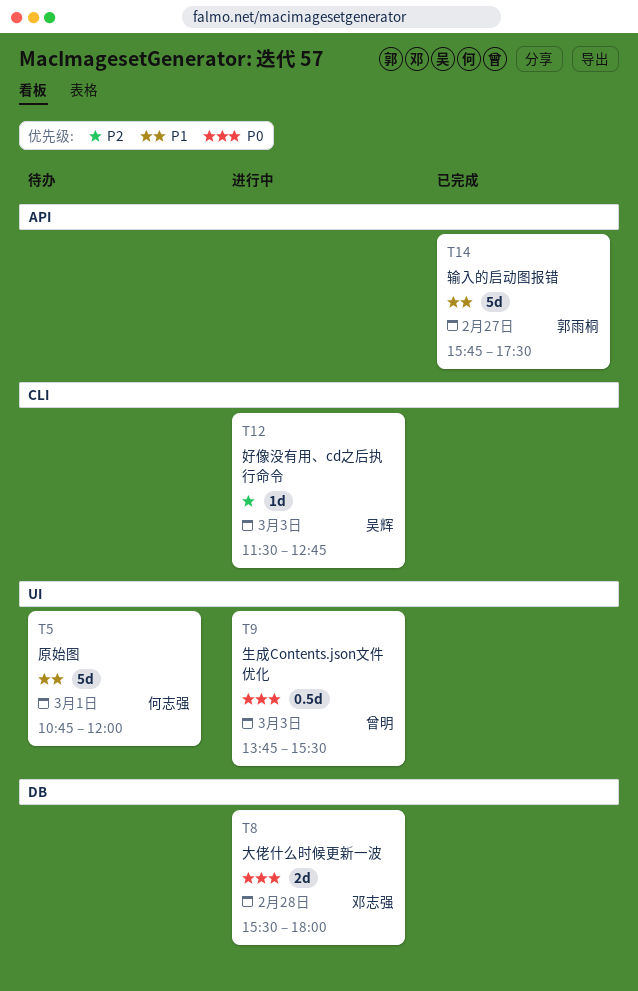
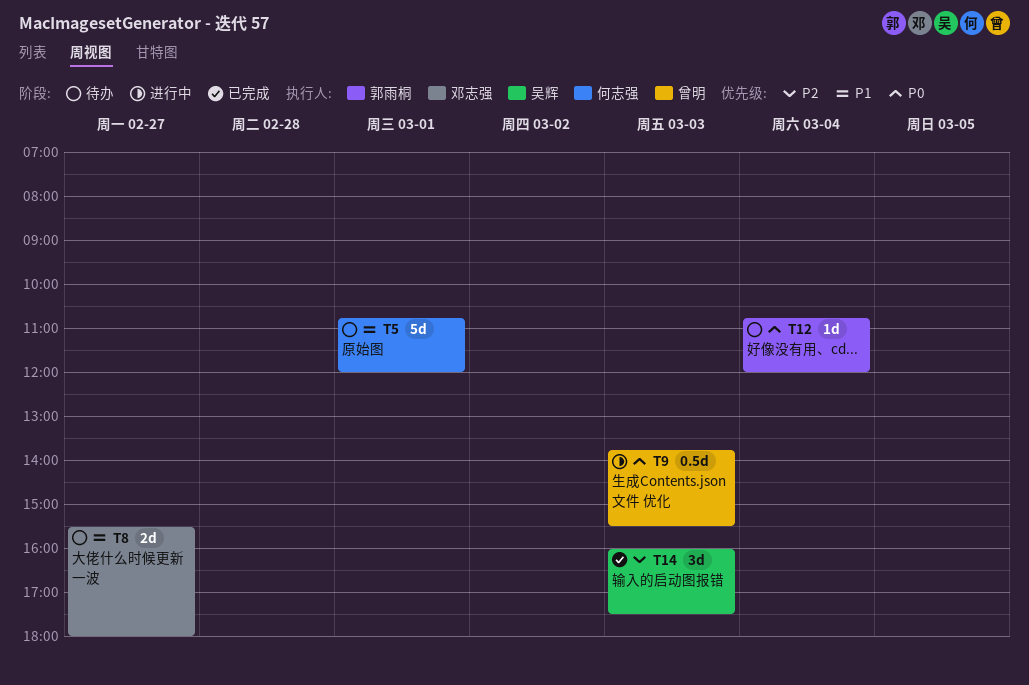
T8, status: 进行中 -> 待办
T8, priority: P0 -> P1
T8, day: Feb 28 -> Feb 27
T12, status: 进行中 -> 待办
T12, owner: 吴辉 -> 郭雨桐
T12, priority: P2 -> P0
T12, day: Mar 3 -> Mar 4
T12, begins: 11:30 -> 10:45
T12, ends: 12:45 -> 12:00
T14, owner: 郭雨桐 -> 吴辉
T14, priority: P1 -> P2
T14, estimate: 5d -> 3d
T14, day: Feb 27 -> Mar 3
T14, begins: 15:45 -> 16:00

